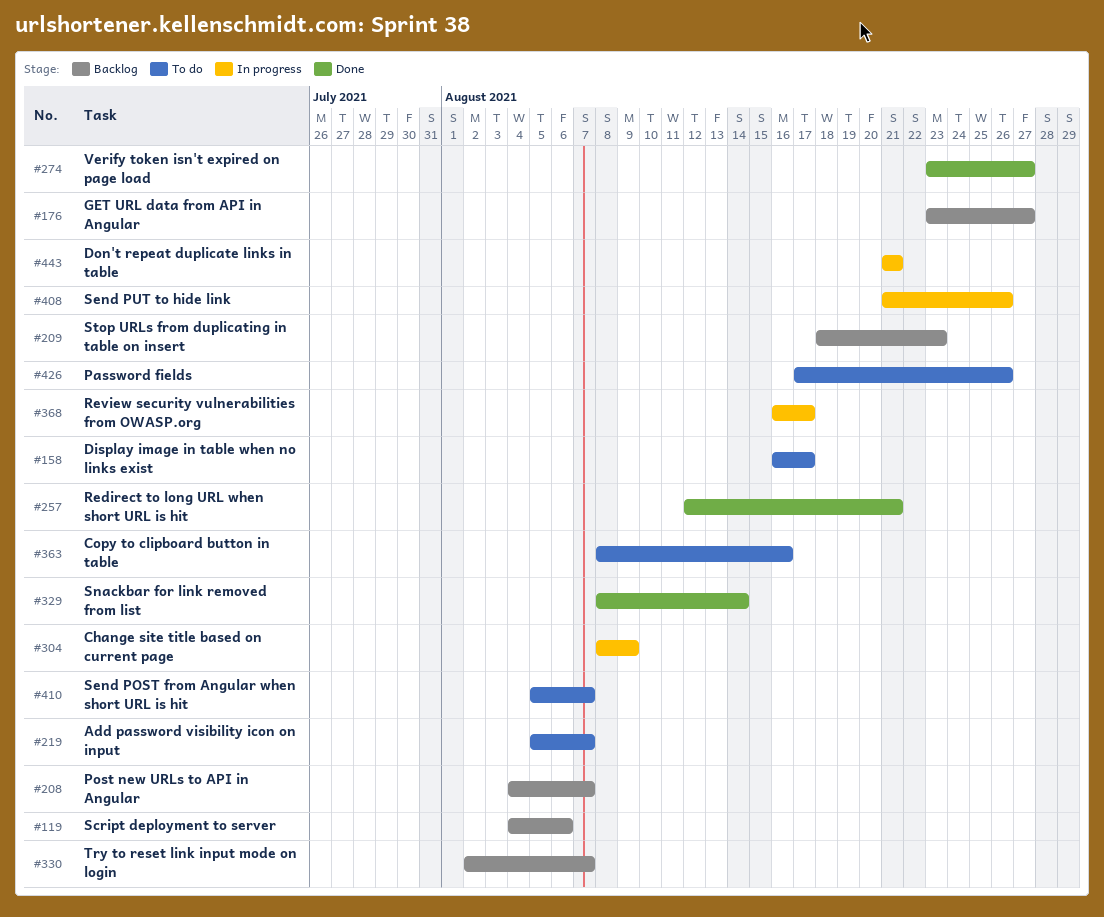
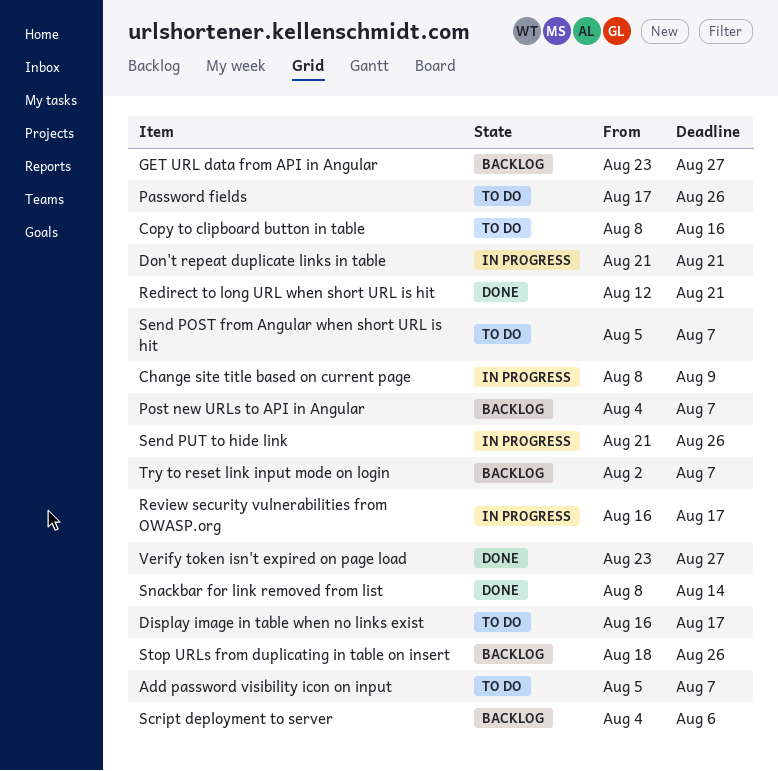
Stop URLs from duplicating in table on insert, due: Aug 23 -> Aug 26

